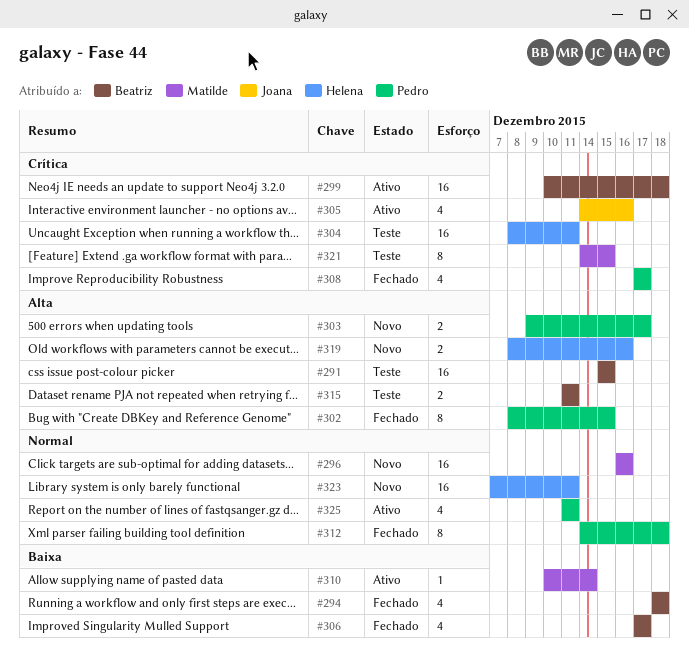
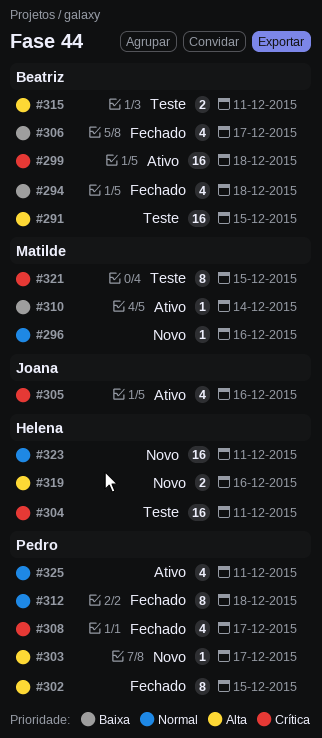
#296, estimate: 16 -> 1
#303, estimate: 2 -> 1

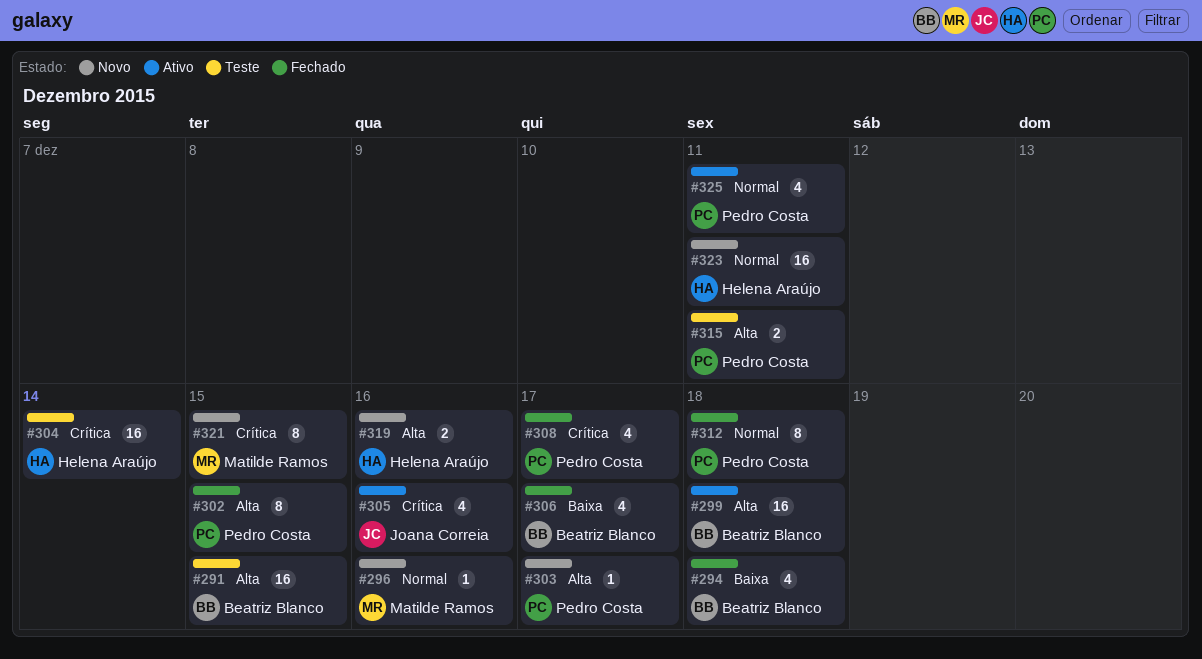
#299, priority: Crítica -> Alta
#304, due: Dec 11 -> Dec 14
#310: present -> none
#315, owner: Beatriz Blanco -> Pedro Costa
#321, status: Teste -> Novo

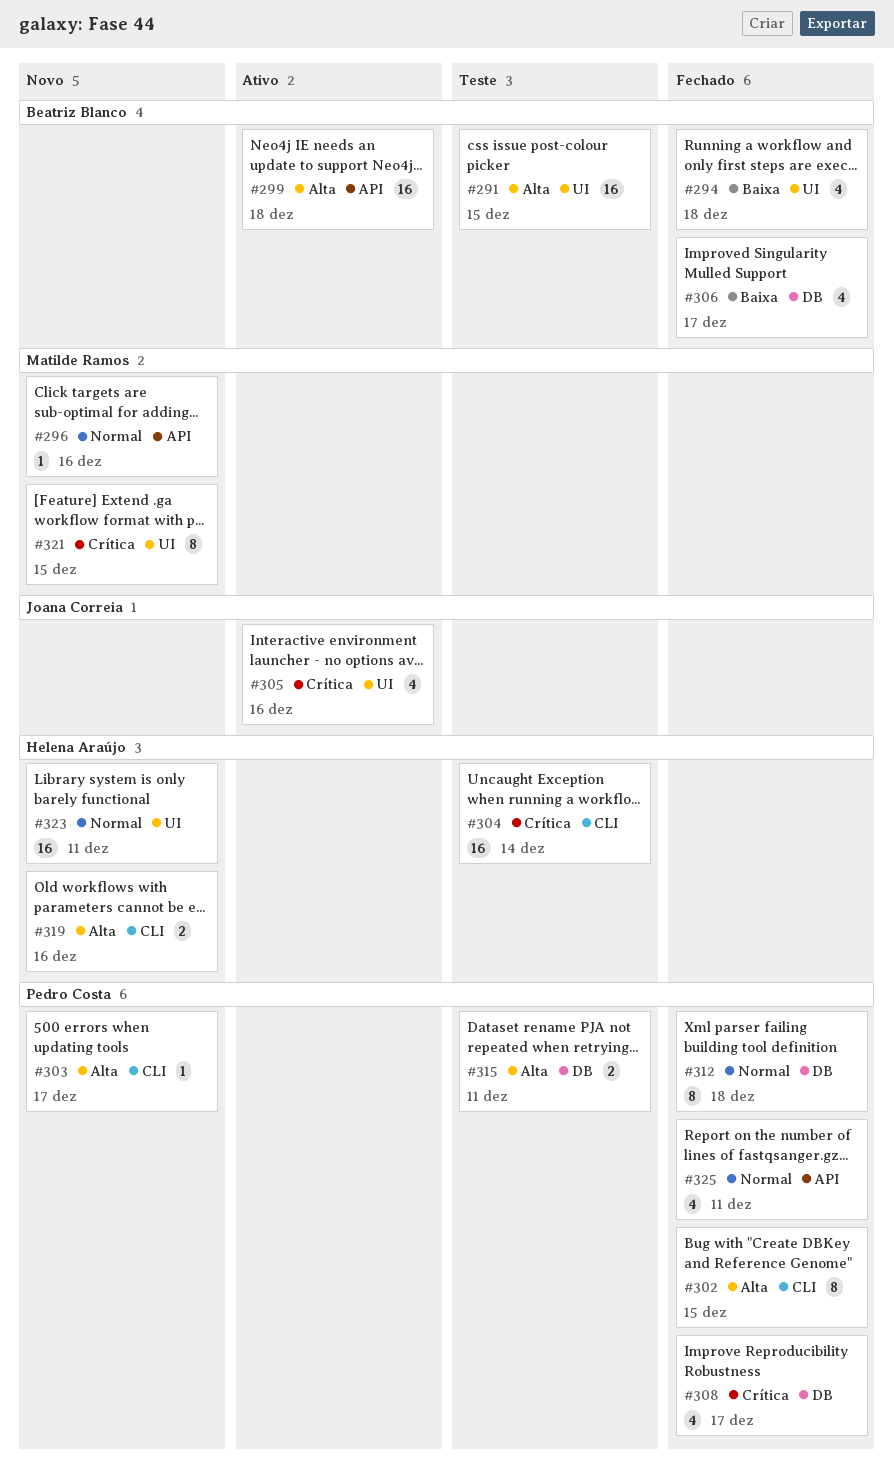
#325, status: Ativo -> Fechado

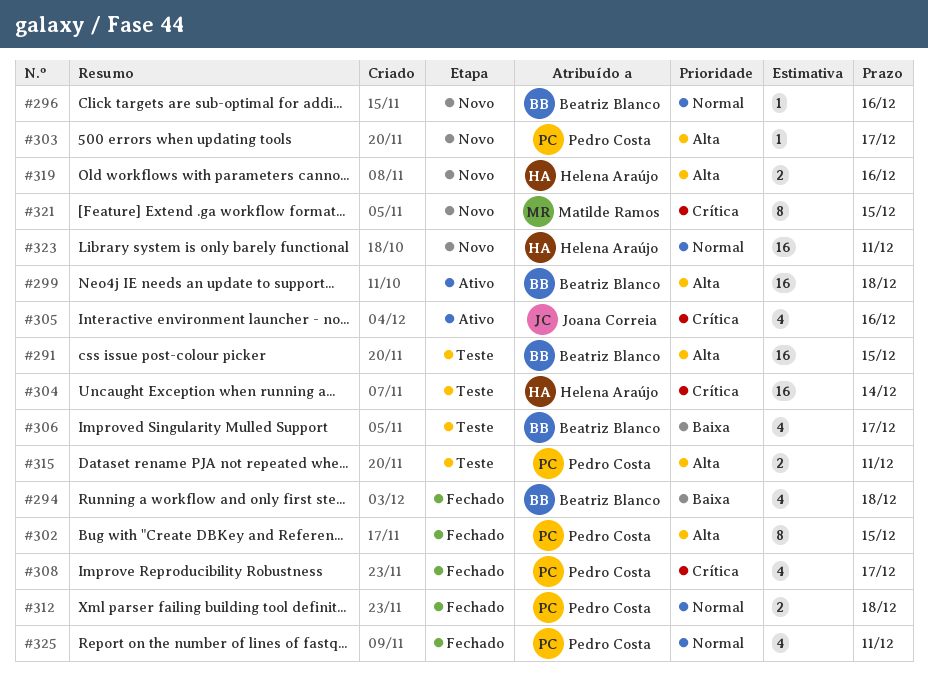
#296, owner: Matilde Ramos -> Beatriz Blanco
#306, status: Fechado -> Teste
#312, estimate: 8 -> 2

